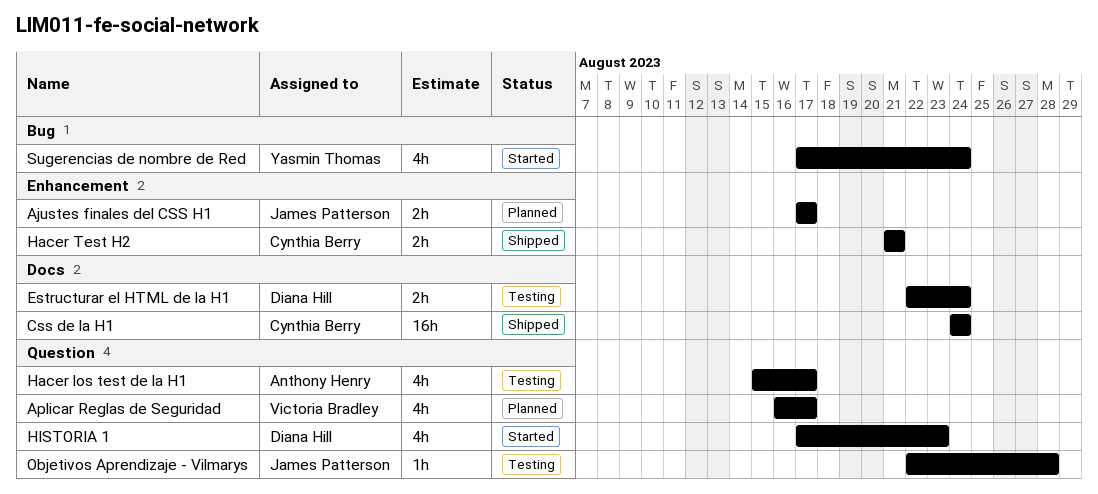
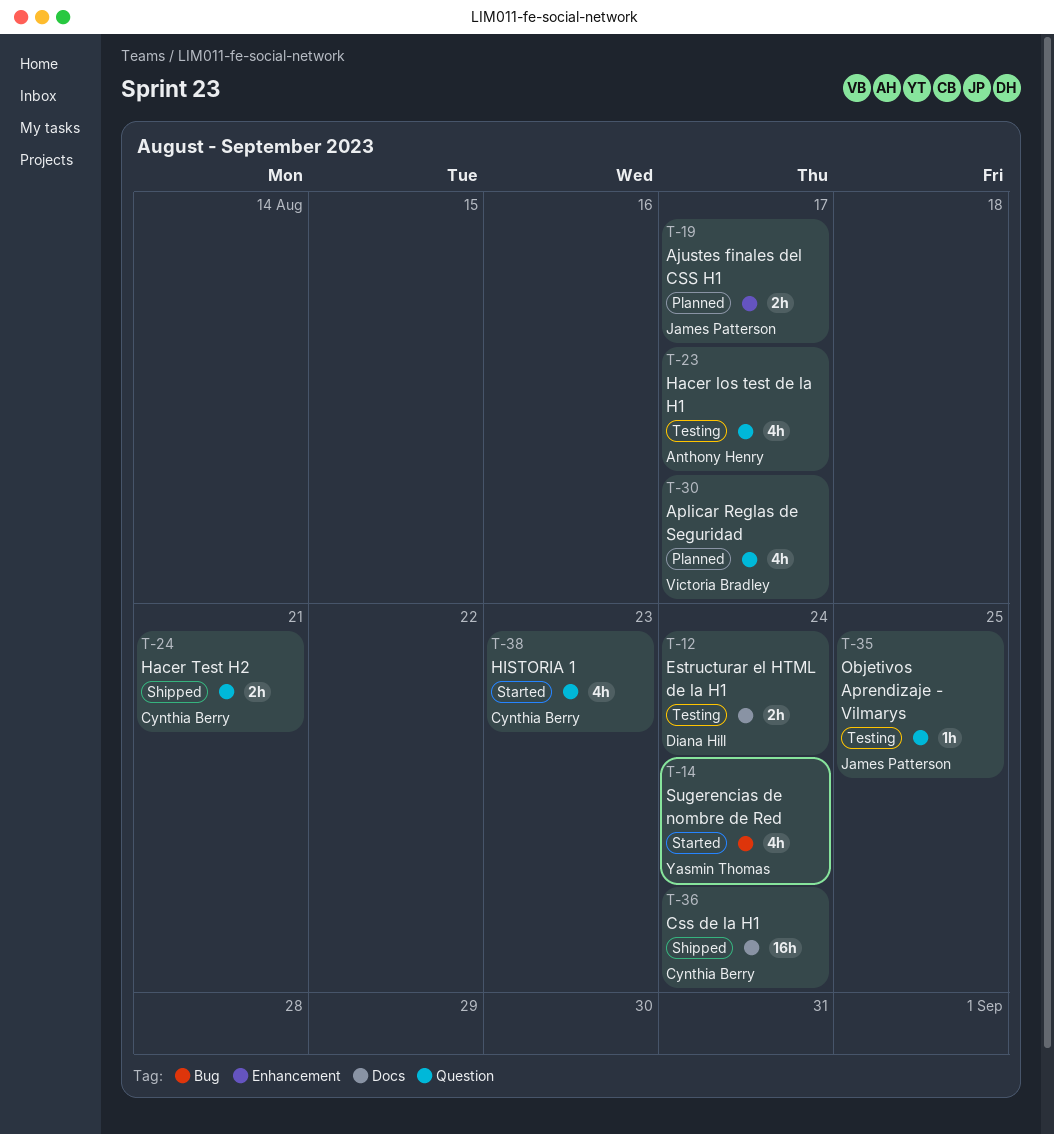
Hacer Test H2, label: Enhancement -> Question
HISTORIA 1, owner: Diana Hill -> Cynthia Berry
Objetivos Aprendizaje - Vilmarys, due: Aug 28 -> Aug 25

